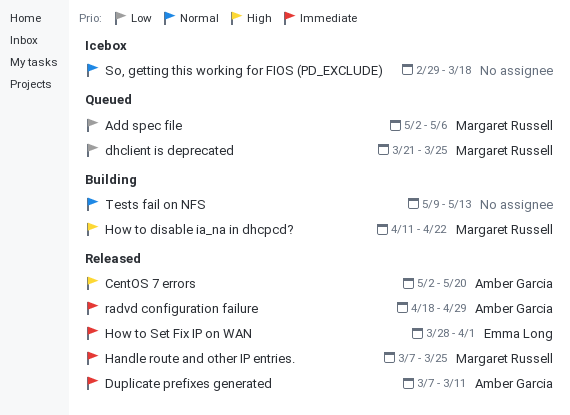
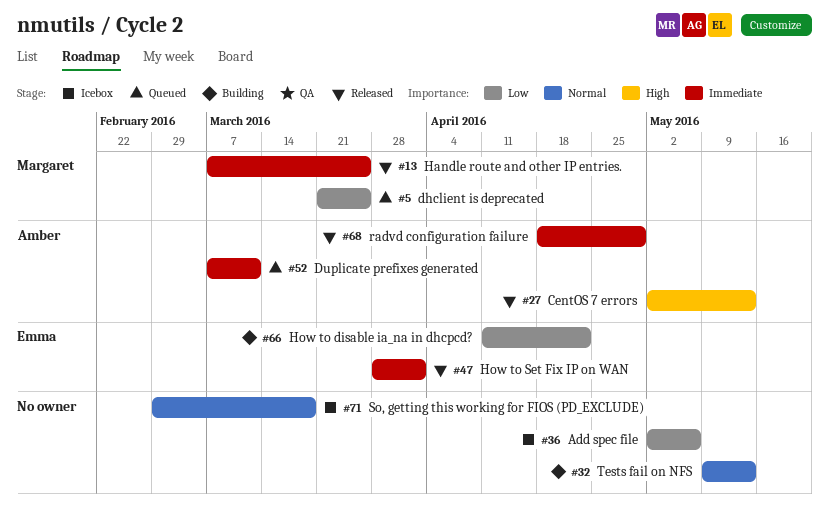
Add spec file, status: Queued -> Icebox
Add spec file, owner: Margaret Russell -> none
CentOS 7 errors, due: May 20 -> May 13
Duplicate prefixes generated, status: Released -> Queued
How to disable ia_na in dhcpcd?, owner: Margaret Russell -> Emma Long
How to disable ia_na in dhcpcd?, priority: High -> Low

